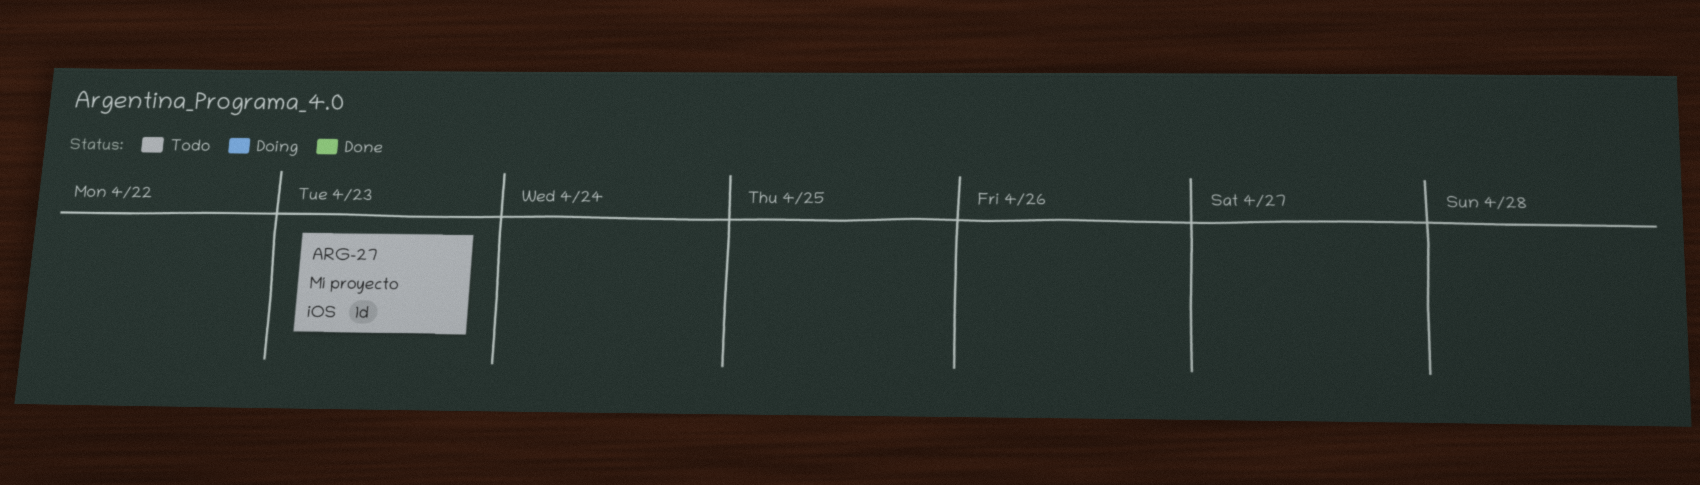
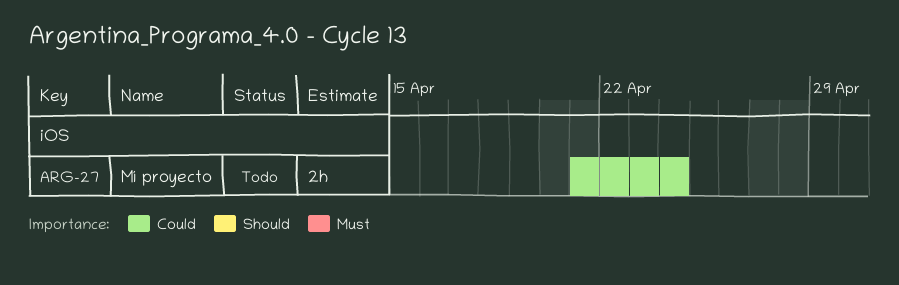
ARG-27, estimate: 1d -> 2h
ARG-27, due: Apr 23 -> Apr 24

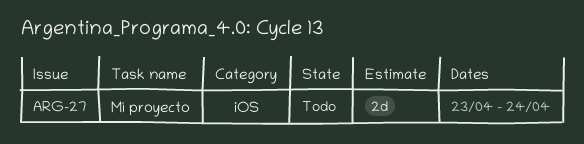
ARG-27, estimate: 2h -> 2d
ARG-27, start: Apr 21 -> Apr 23

